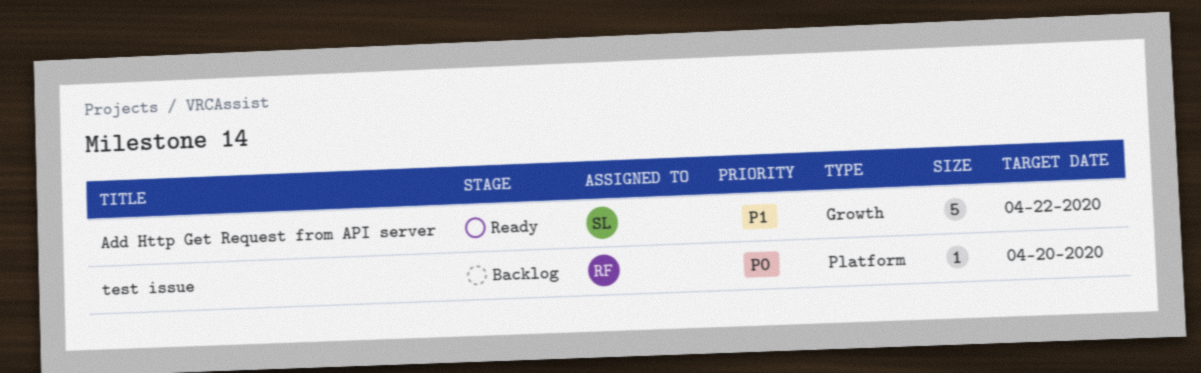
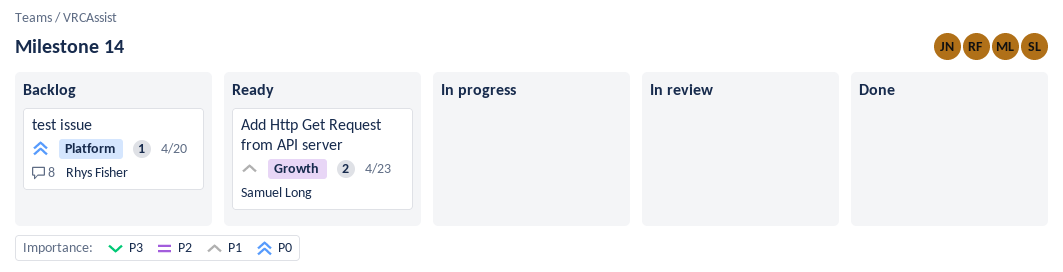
Add Http Get Request from API server, estimate: 5 -> 2
Add Http Get Request from API server, due: Apr 22 -> Apr 23

